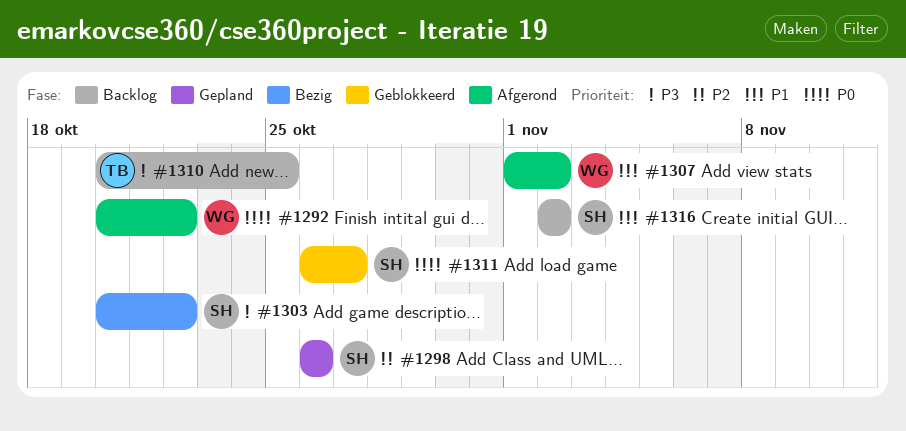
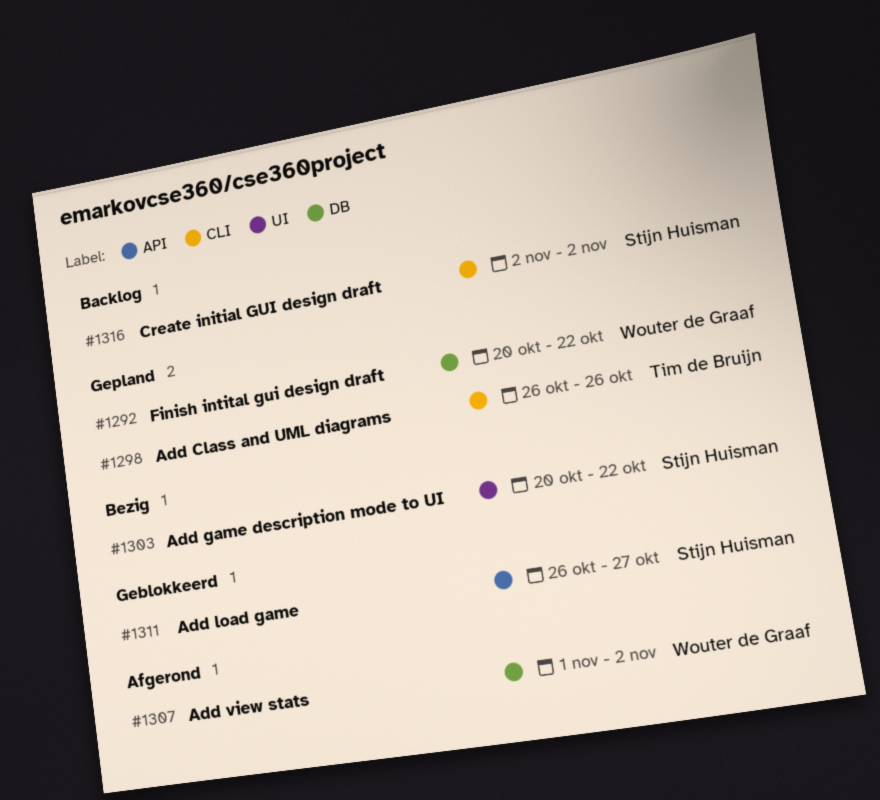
#1292, status: Afgerond -> Gepland
#1298, owner: Stijn Huisman -> Tim de Bruijn
#1310: present -> none

